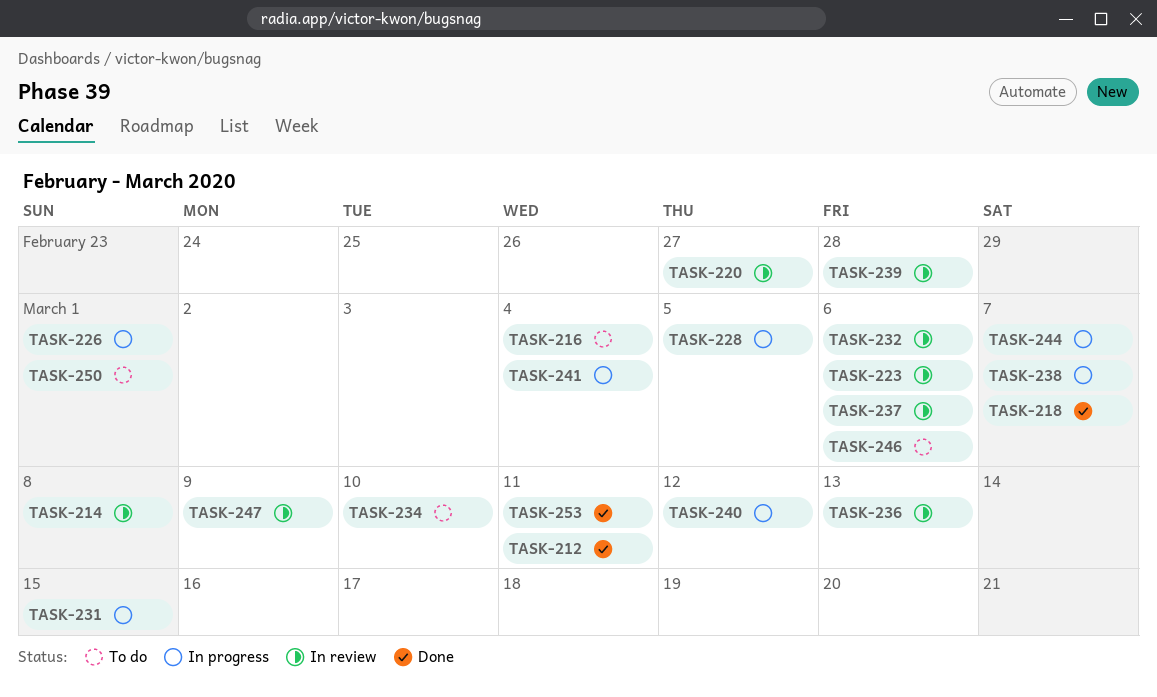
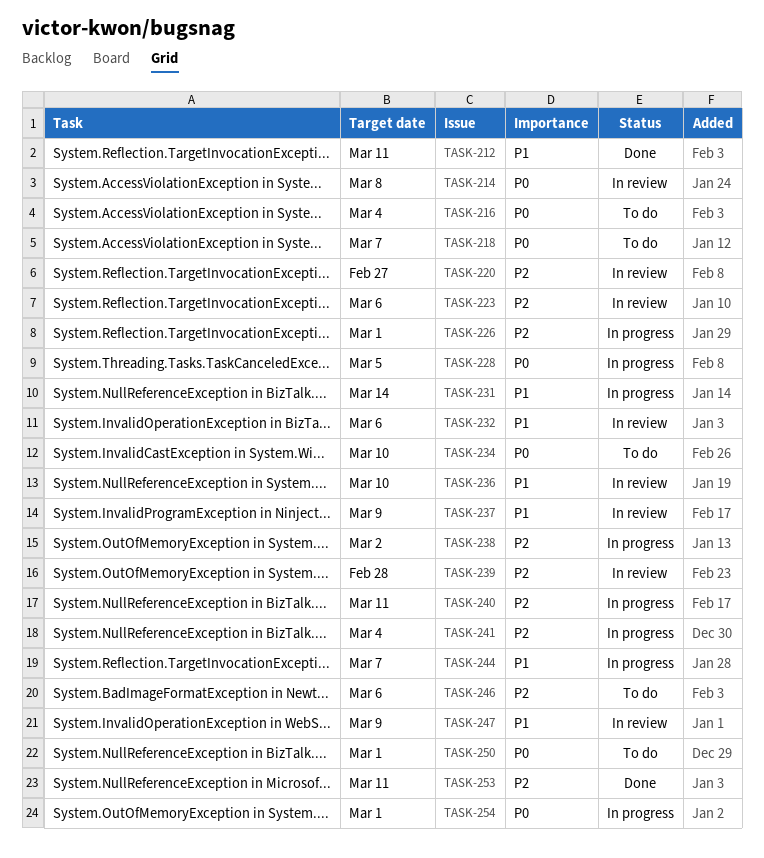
TASK-218, status: Done -> To do
TASK-231, due: Mar 15 -> Mar 14
TASK-236, due: Mar 13 -> Mar 10
TASK-237, due: Mar 6 -> Mar 9
TASK-238, due: Mar 7 -> Mar 2
TASK-240, due: Mar 12 -> Mar 11
TASK-254: none -> present

